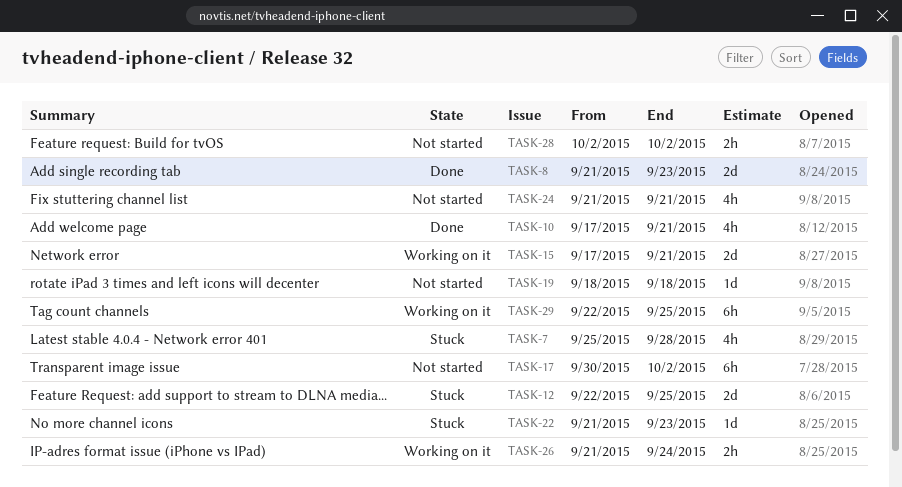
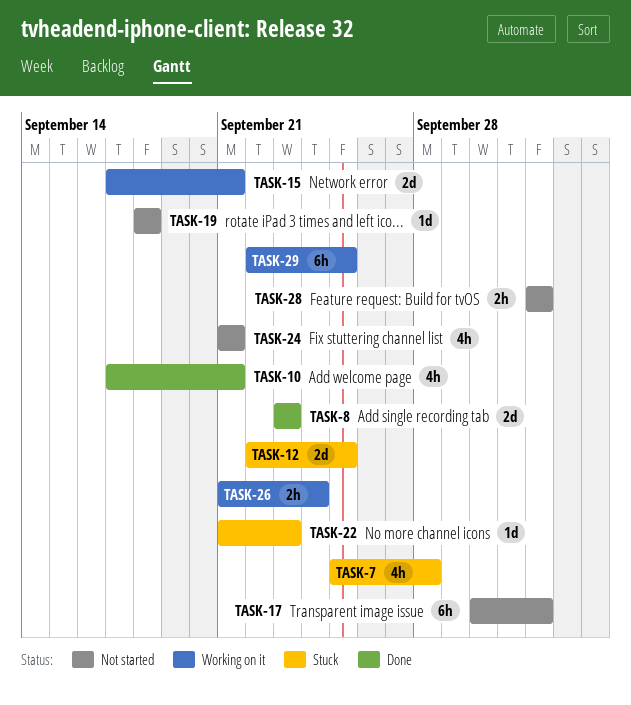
TASK-8, start: Sep 21 -> Sep 23

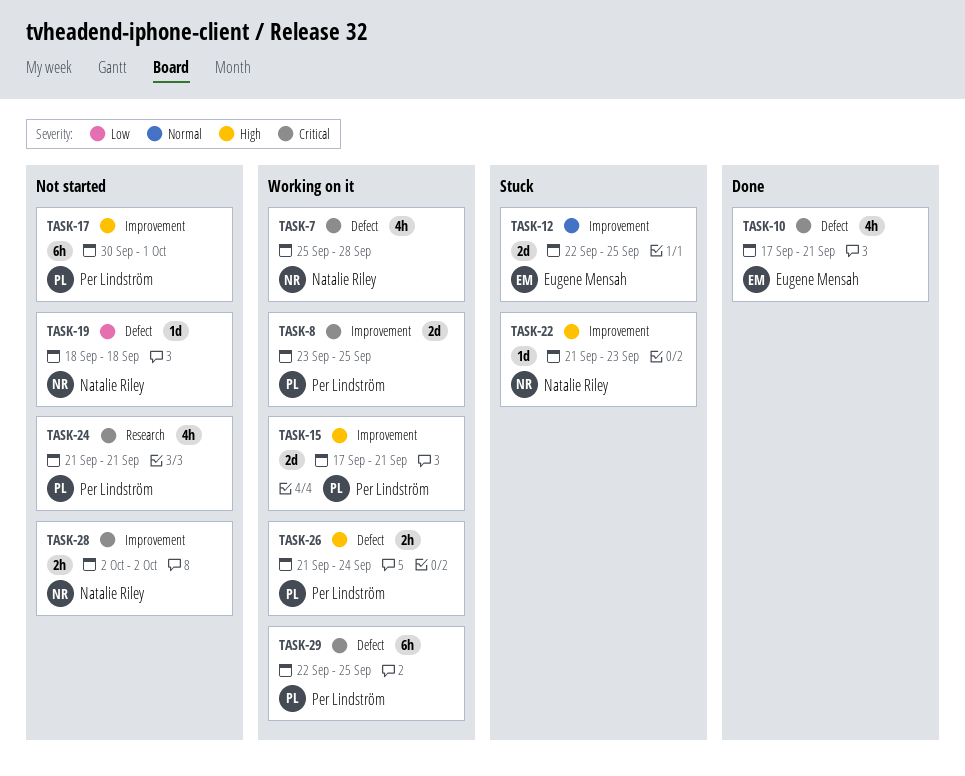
TASK-7, status: Stuck -> Working on it
TASK-8, status: Done -> Working on it
TASK-8, due: Sep 23 -> Sep 25
TASK-17, due: Oct 2 -> Oct 1

